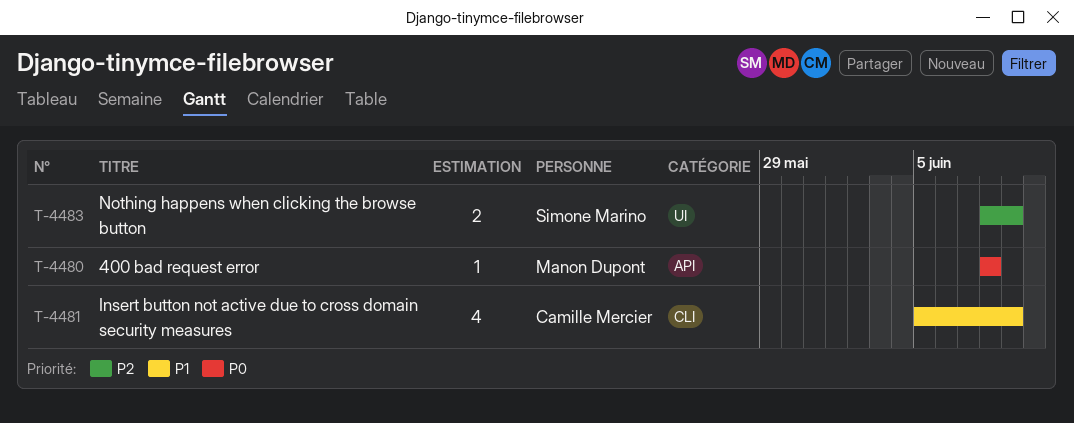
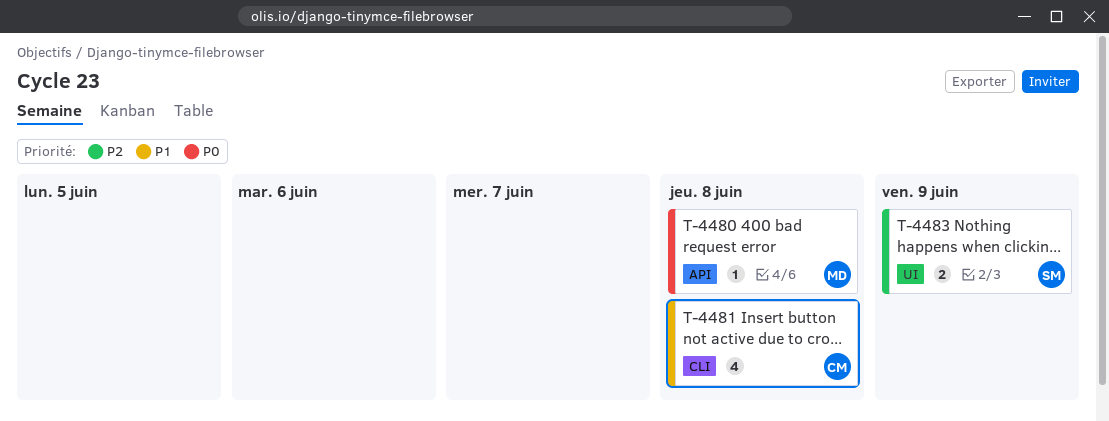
T-4481, due: Jun 9 -> Jun 8

